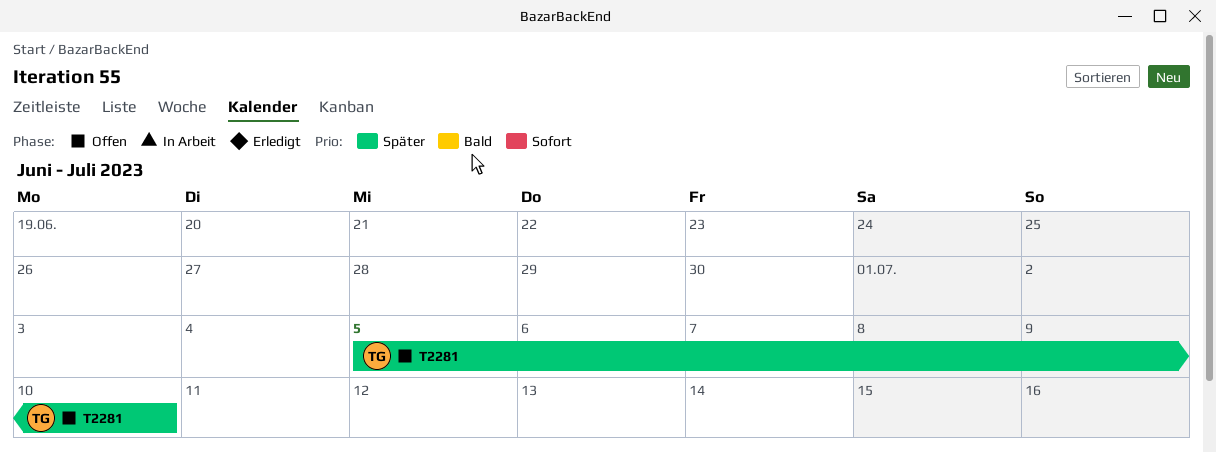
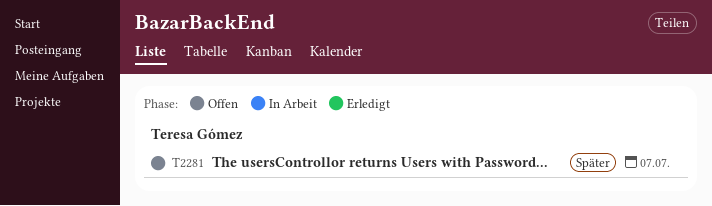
T2281, due: Jul 10 -> Jul 7

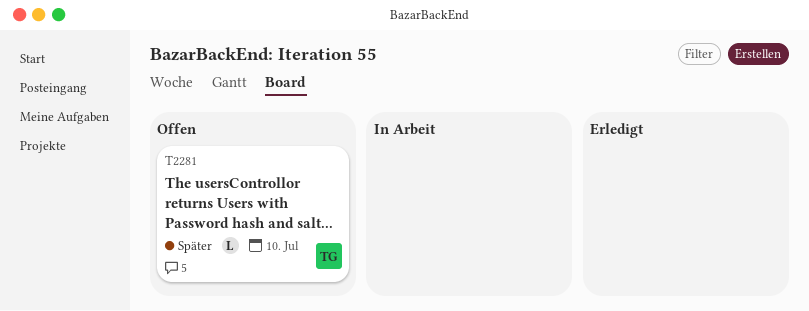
T2281, due: Jul 7 -> Jul 10

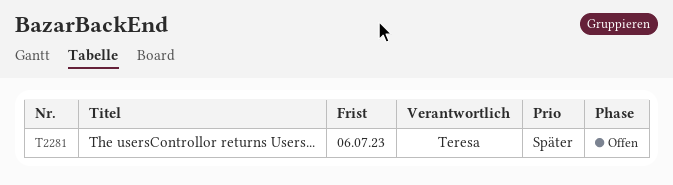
T2281, due: Jul 10 -> Jul 6

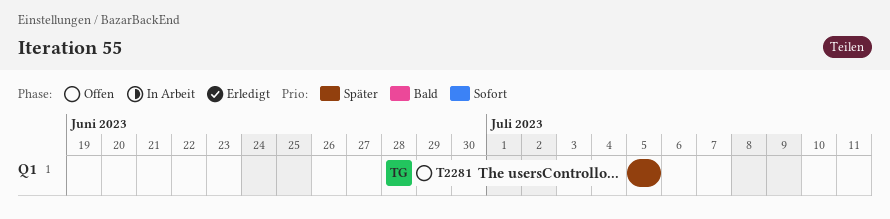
T2281, due: Jul 6 -> Jul 5

